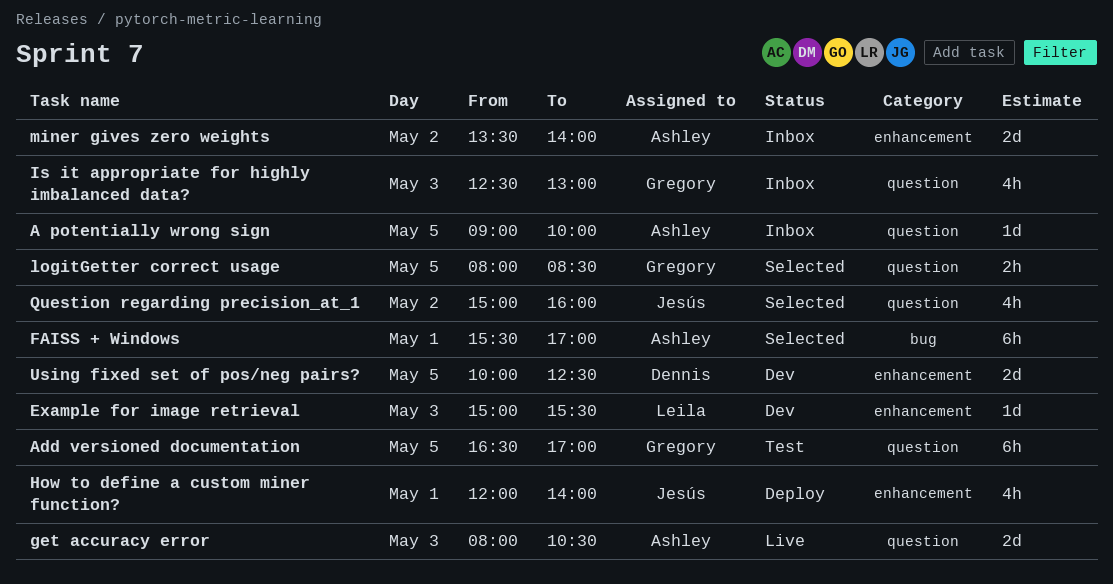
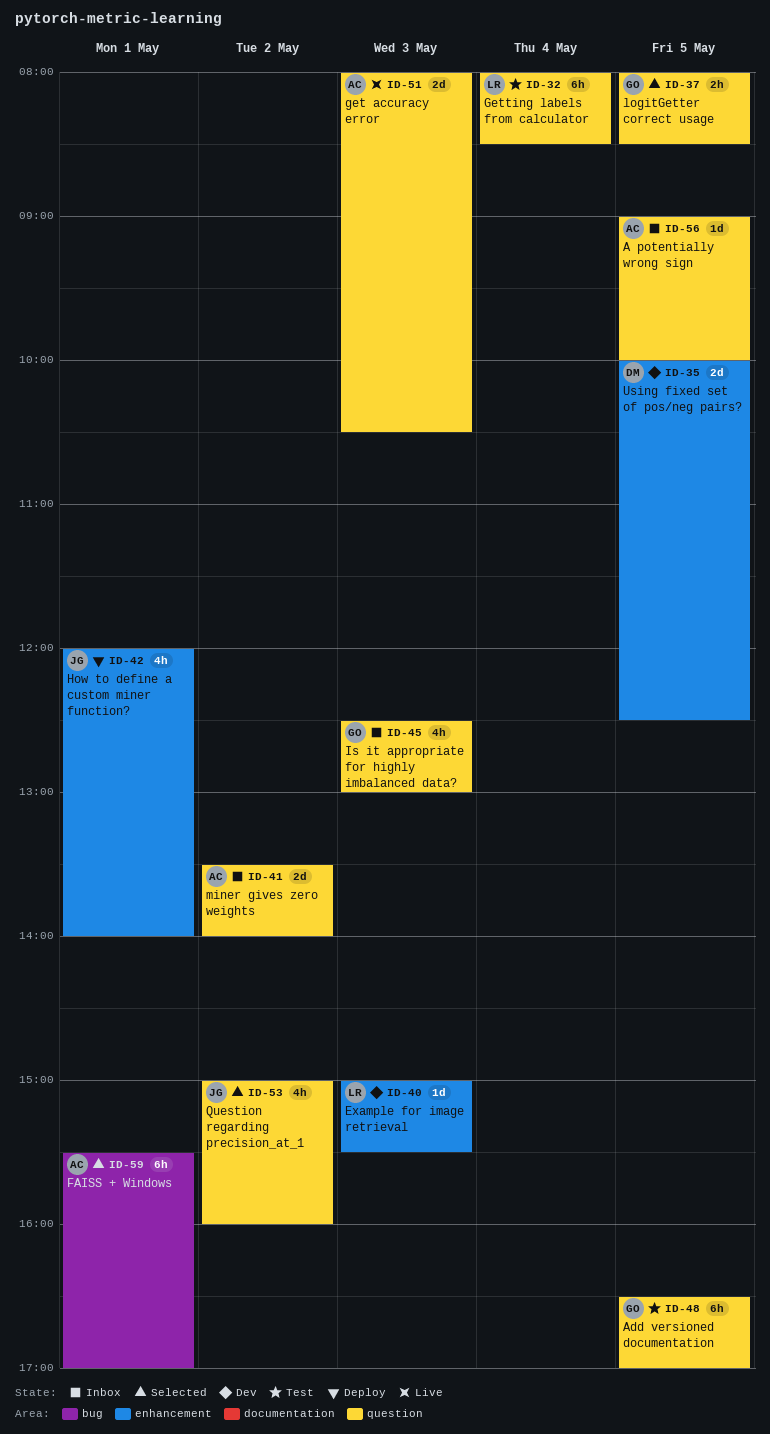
Getting labels from calculator: none -> present
miner gives zero weights, label: enhancement -> question

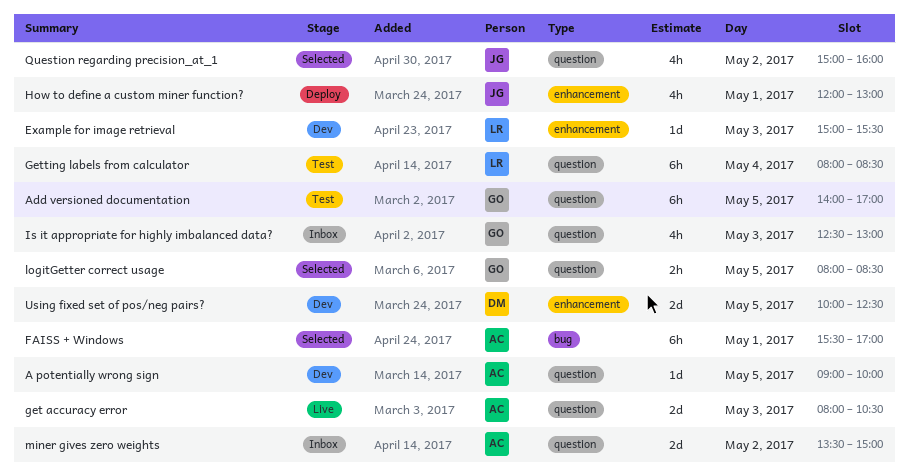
A potentially wrong sign, status: Inbox -> Dev
Add versioned documentation, begins: 16:30 -> 14:00
How to define a custom miner function?, ends: 14:00 -> 13:00
miner gives zero weights, ends: 14:00 -> 15:00

